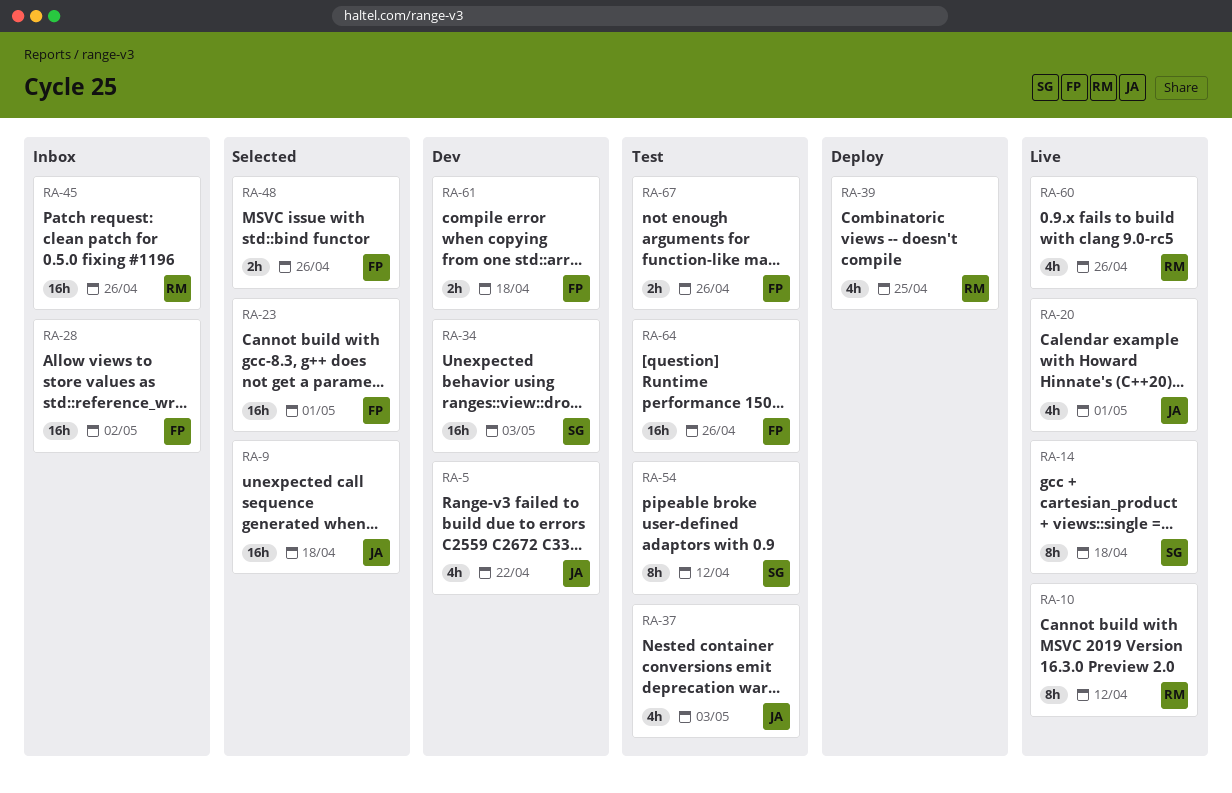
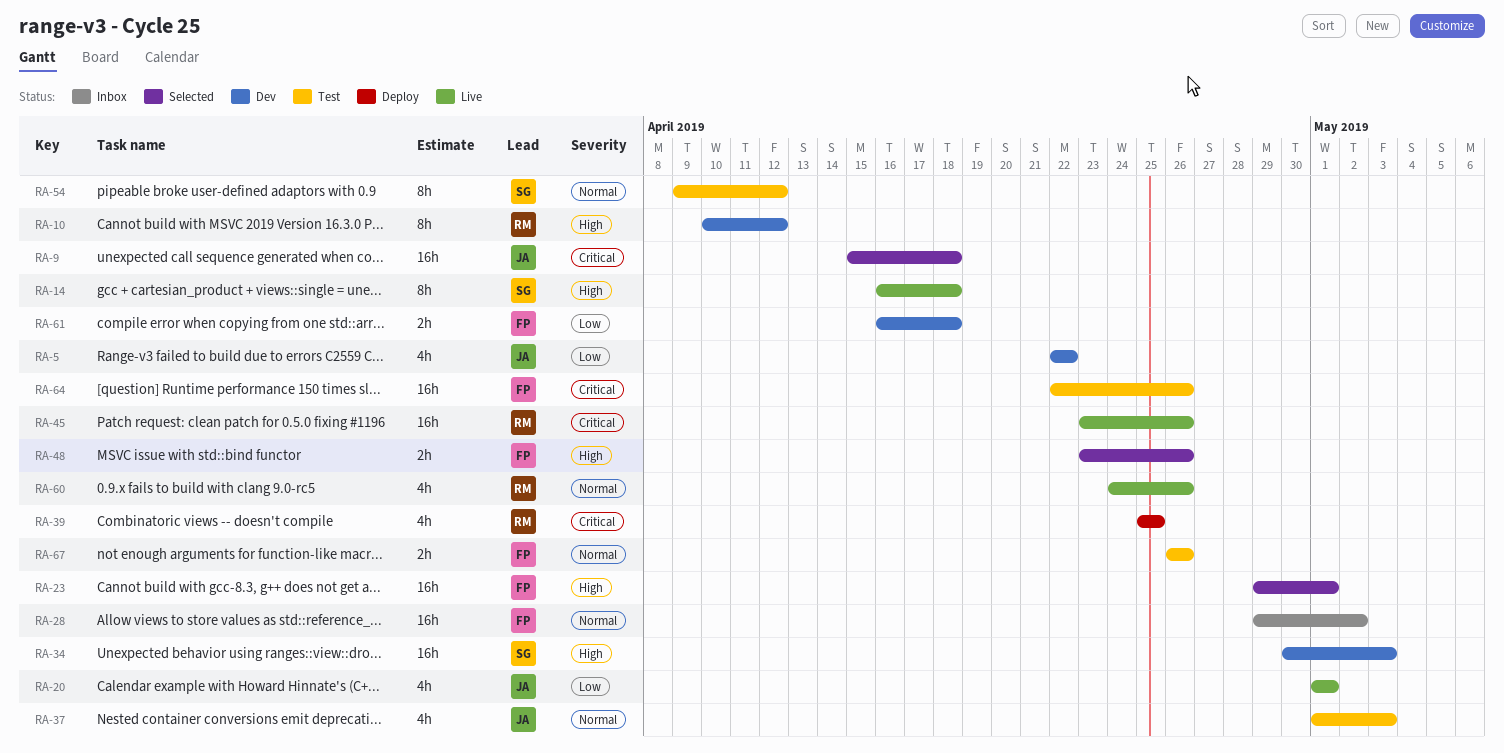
RA-10, status: Live -> Dev
RA-45, status: Inbox -> Live

